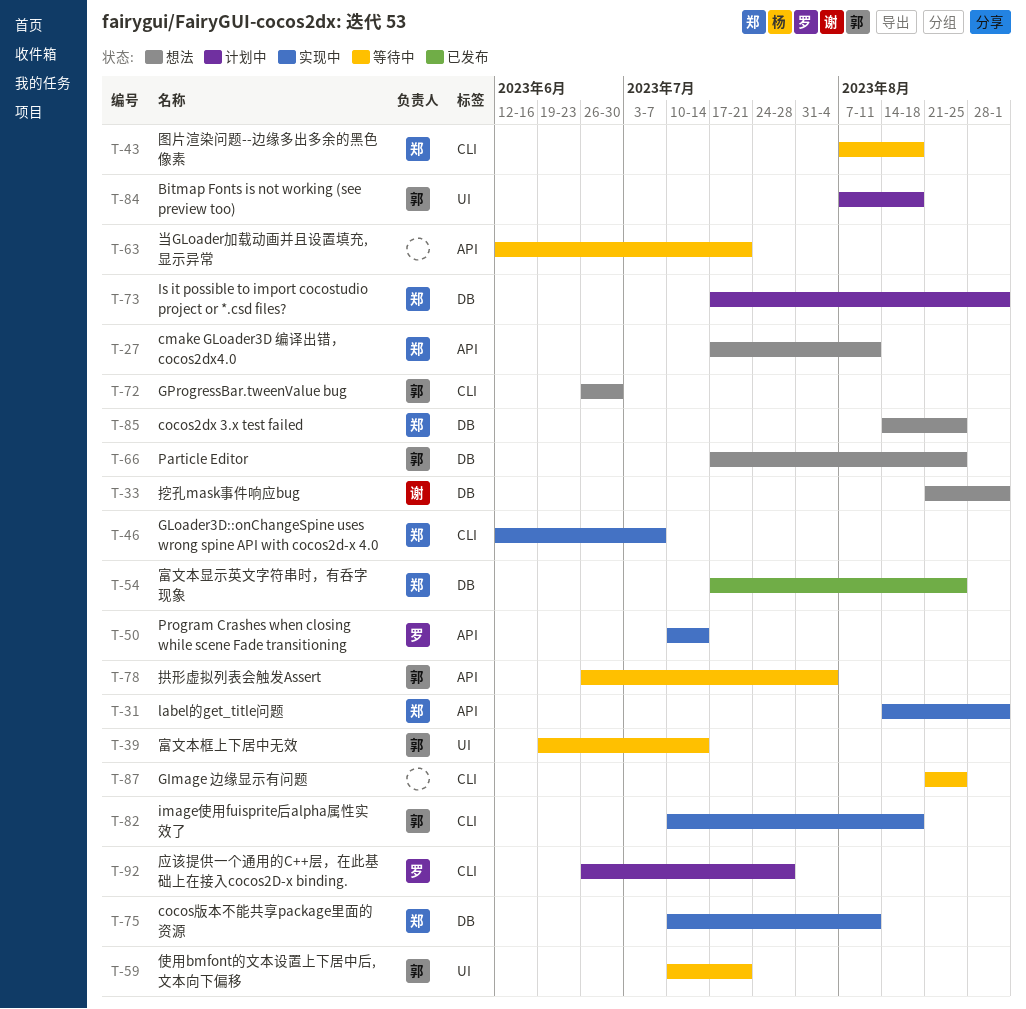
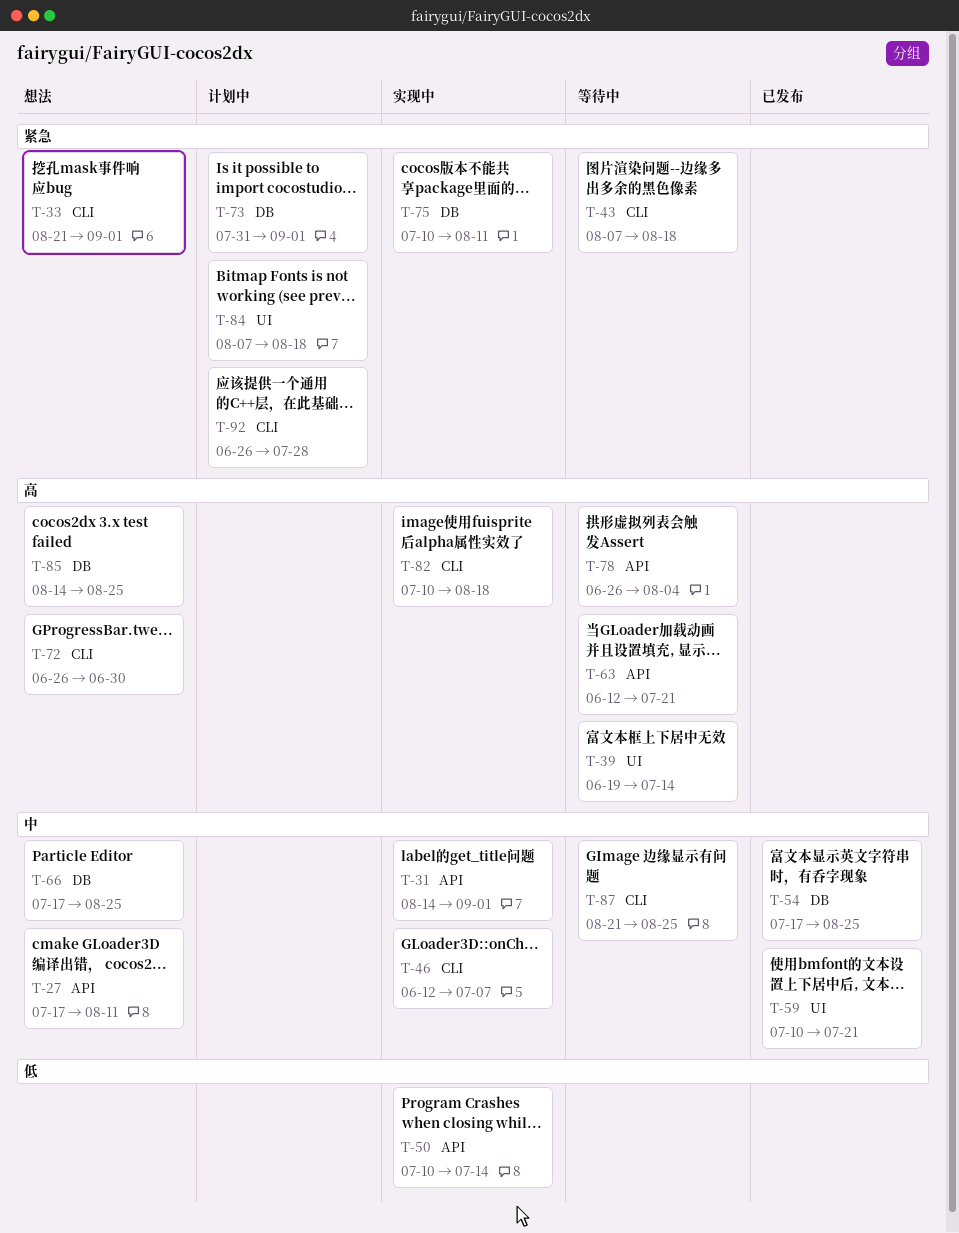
T-33, label: DB -> CLI
T-59, status: 等待中 -> 已发布
T-73, start: Jul 17 -> Jul 31

